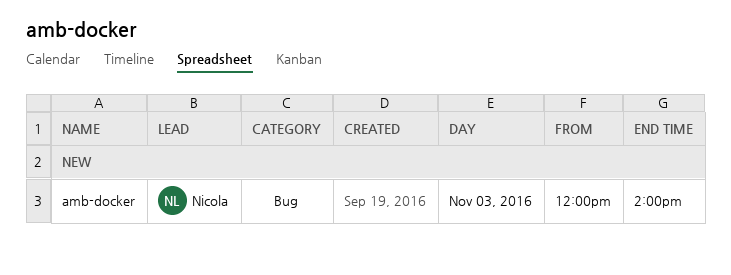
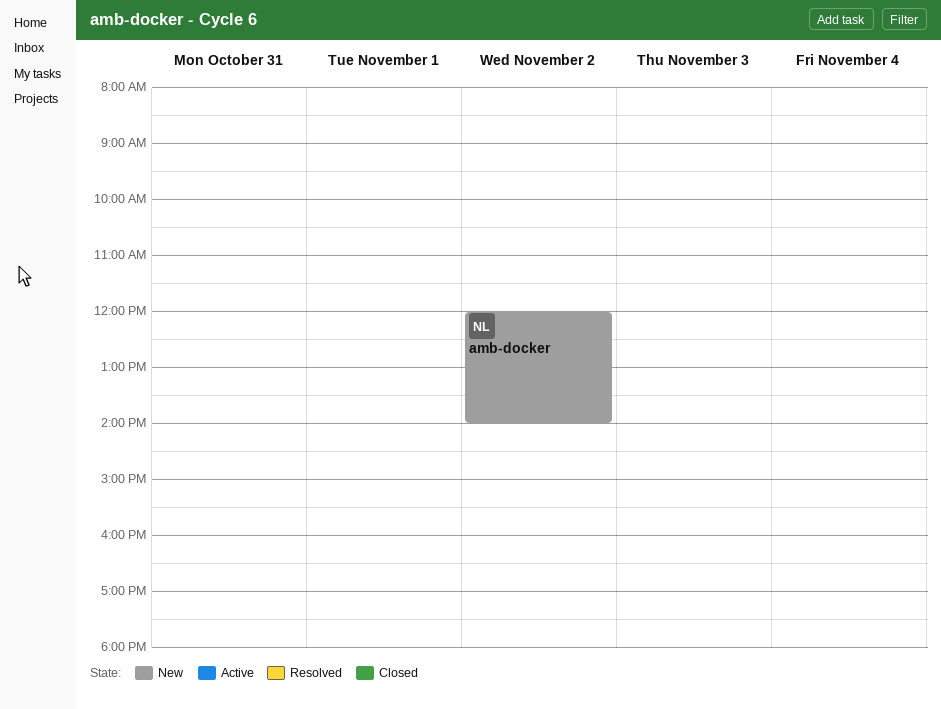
amb-docker, day: Nov 3 -> Nov 2

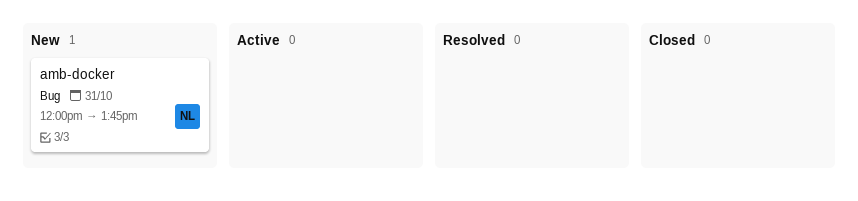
amb-docker, day: Nov 2 -> Oct 31
amb-docker, ends: 14:00 -> 13:45

